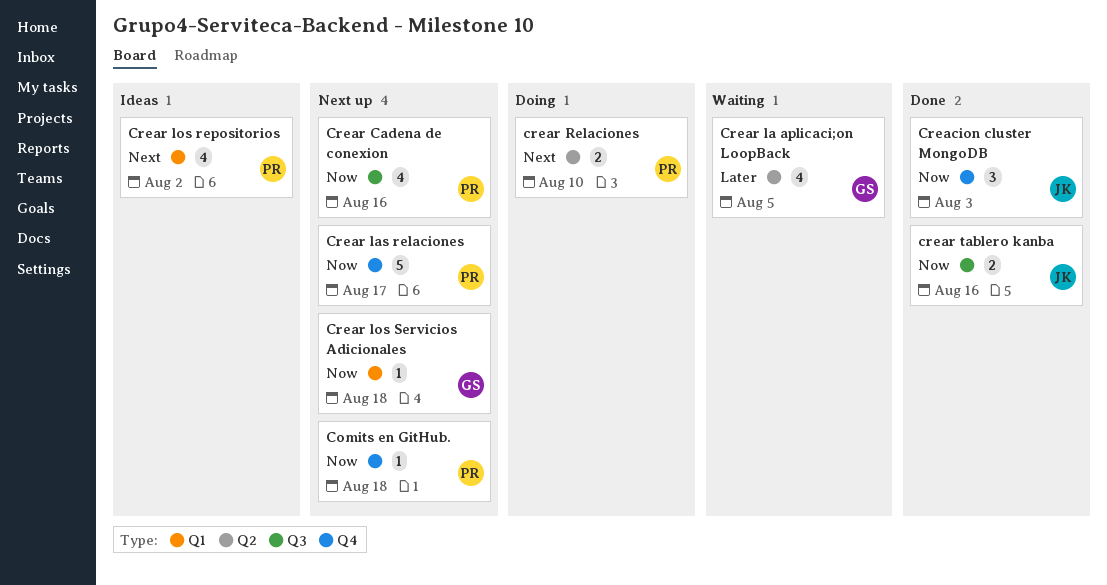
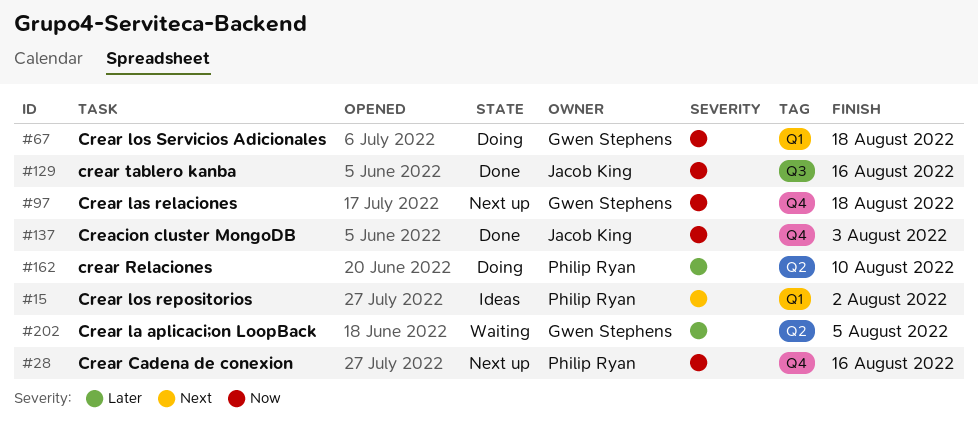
Comits en GitHub.: present -> none
Crear Cadena de conexion, label: Q3 -> Q4
Crear las relaciones, owner: Philip Ryan -> Gwen Stephens
Crear las relaciones, due: Aug 17 -> Aug 18
Crear los Servicios Adicionales, status: Next up -> Doing
crear Relaciones, priority: Next -> Later

